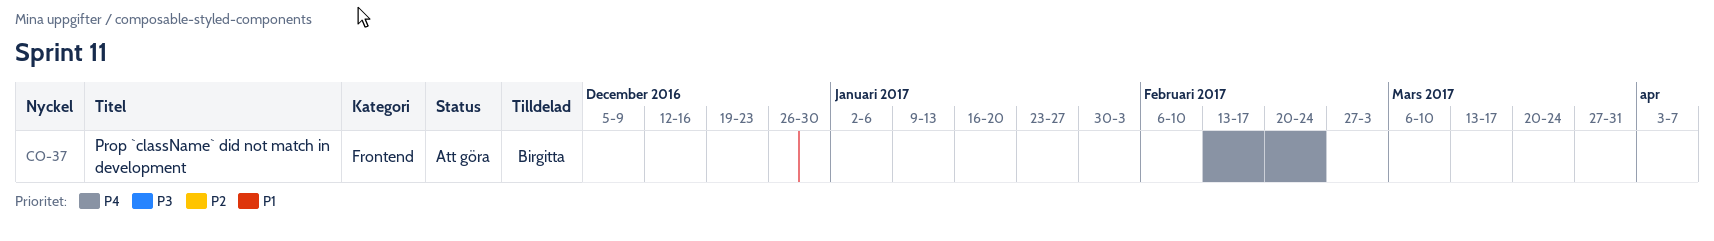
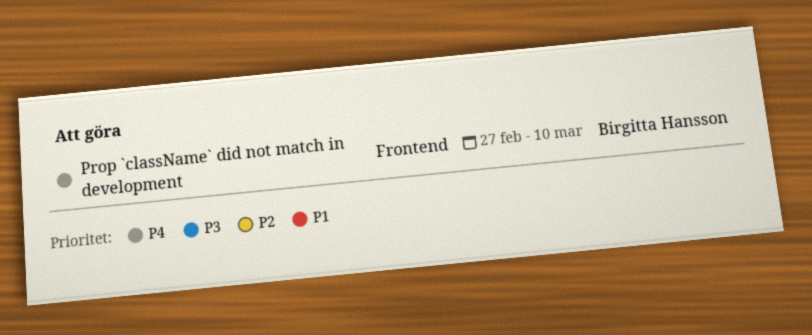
Prop `className` did not match in development, start: Feb 13 -> Feb 27
Prop `className` did not match in development, due: Feb 24 -> Mar 10

